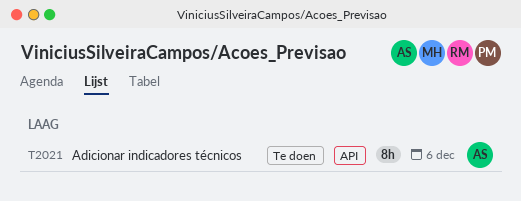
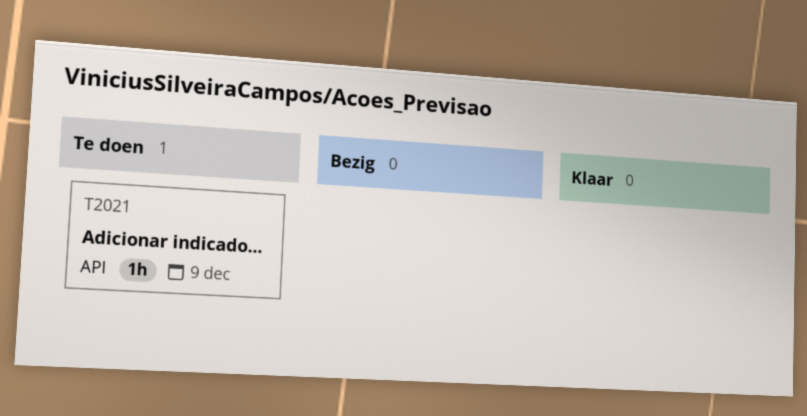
T2021, estimate: 8h -> 1h
T2021, due: Dec 6 -> Dec 9

